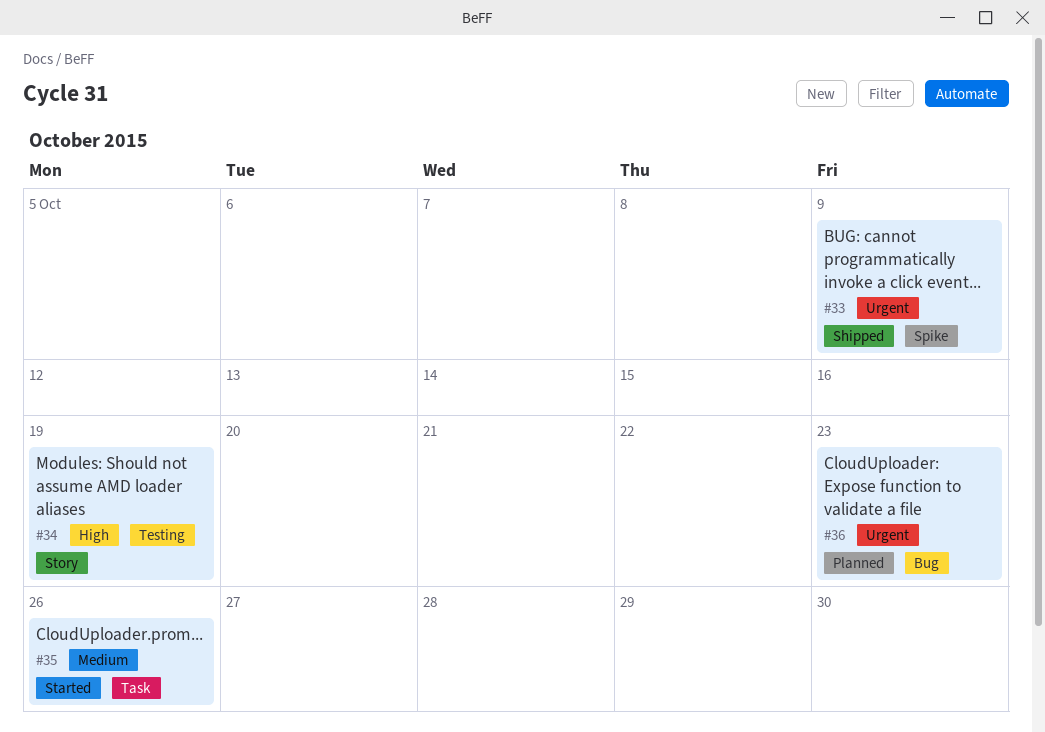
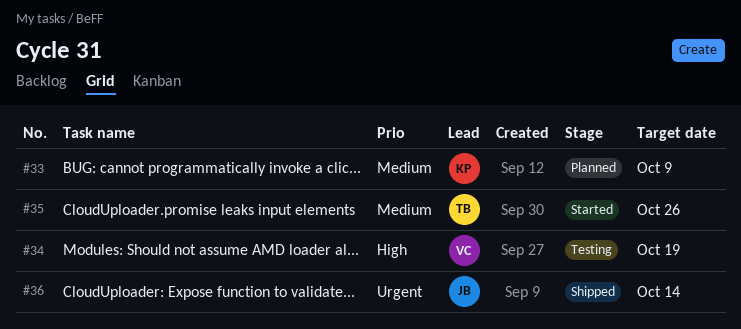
#33, status: Shipped -> Planned
#33, priority: Urgent -> Medium
#36, status: Planned -> Shipped
#36, due: Oct 23 -> Oct 14

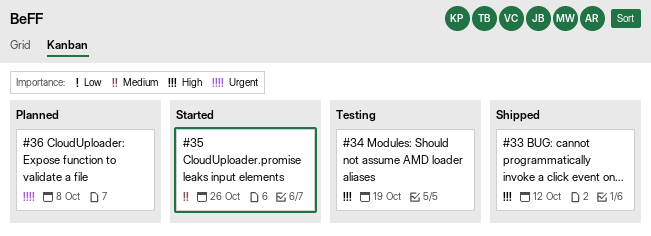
#33, status: Planned -> Shipped
#33, priority: Medium -> High
#33, due: Oct 9 -> Oct 12
#36, status: Shipped -> Planned
#36, due: Oct 14 -> Oct 8

